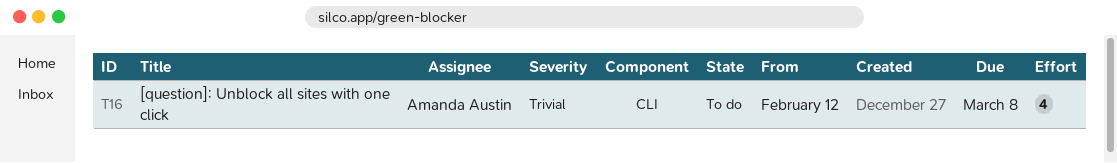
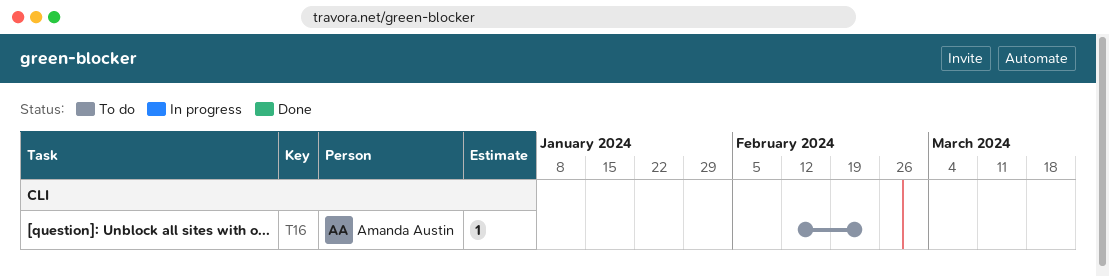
T16, estimate: 4 -> 1
T16, due: Mar 8 -> Feb 23

